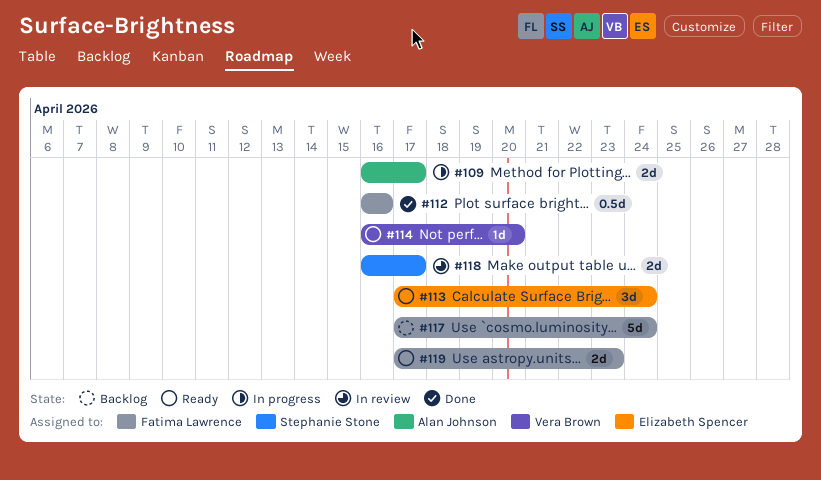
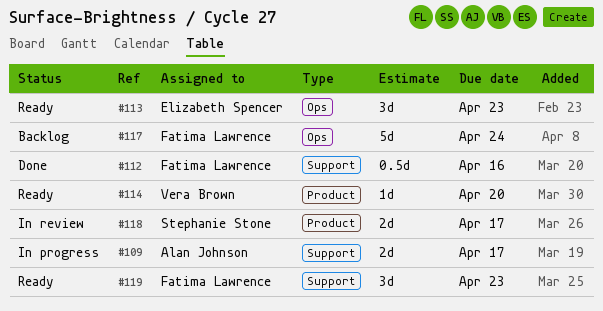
#113, due: Apr 24 -> Apr 23
#119, estimate: 2d -> 3d

